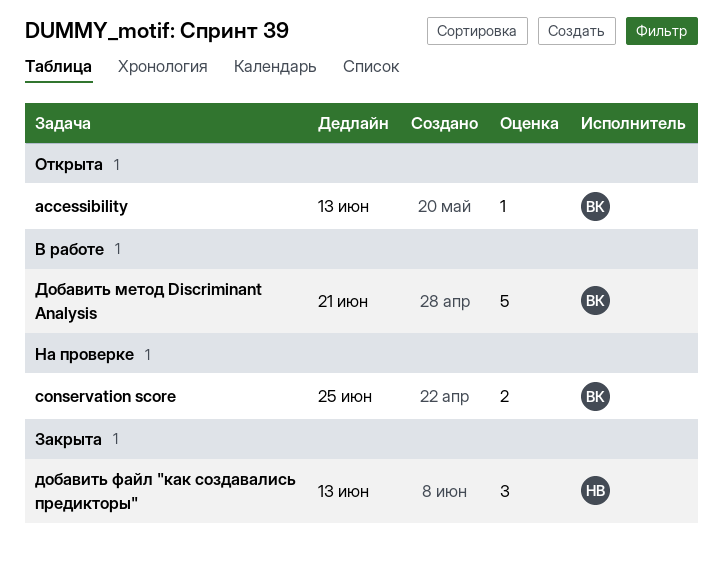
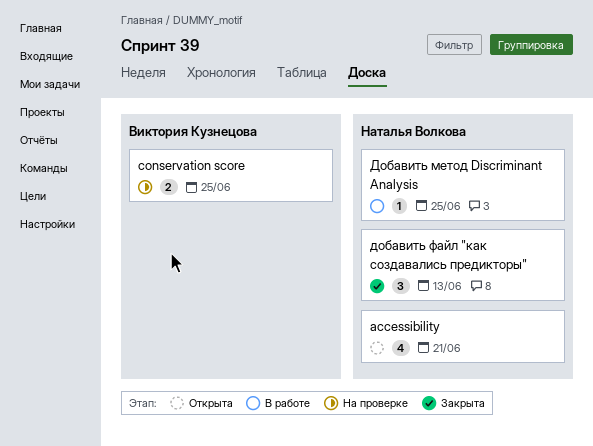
accessibility, owner: Виктория Кузнецова -> Наталья Волкова
accessibility, estimate: 1 -> 4
accessibility, due: Jun 13 -> Jun 21
Добавить метод Discriminant Analysis, owner: Виктория Кузнецова -> Наталья Волкова
Добавить метод Discriminant Analysis, estimate: 5 -> 1
Добавить метод Discriminant Analysis, due: Jun 21 -> Jun 25

